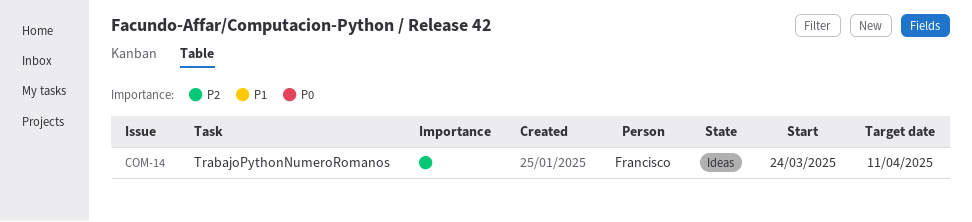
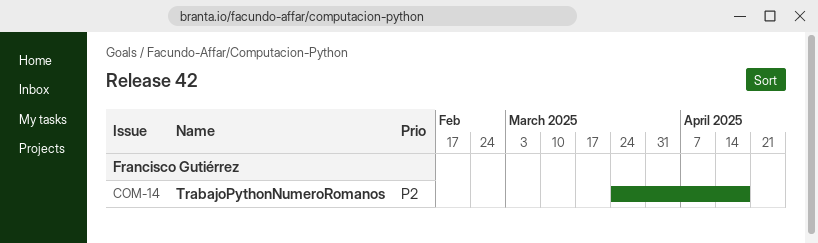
COM-14, due: Apr 11 -> Apr 18

